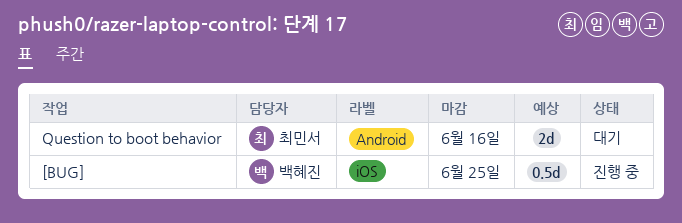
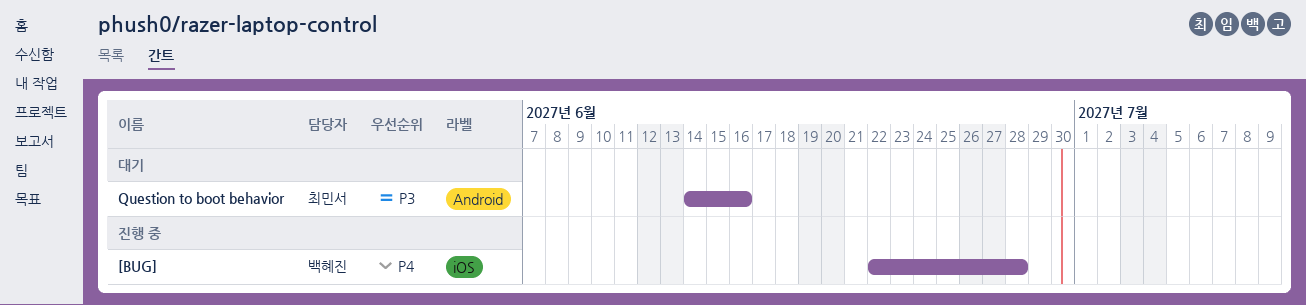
[BUG], due: Jun 25 -> Jun 28

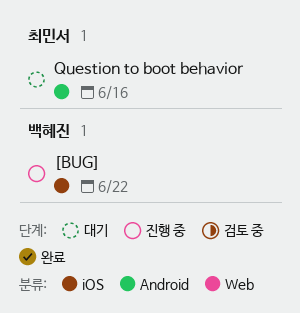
[BUG], due: Jun 28 -> Jun 22

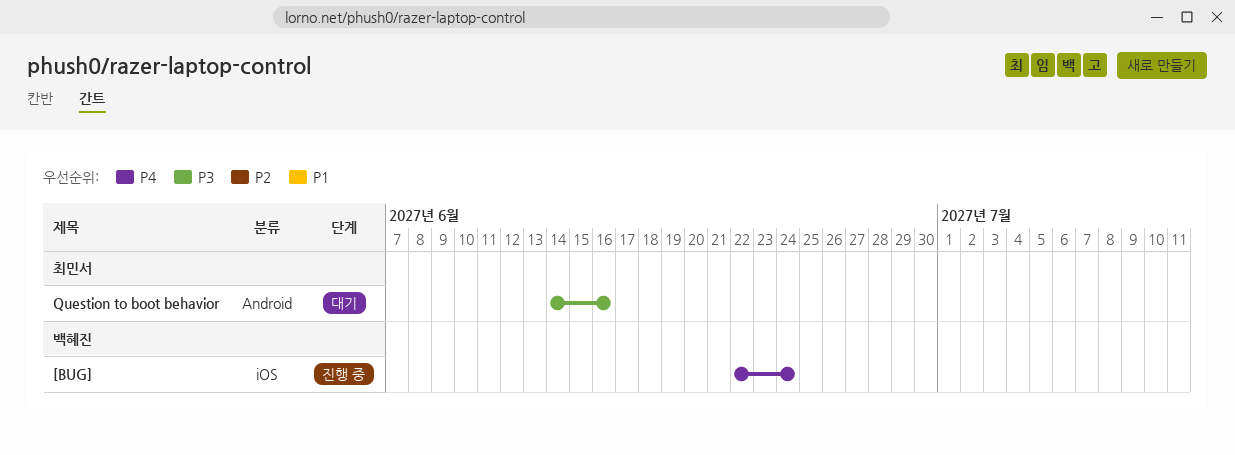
[BUG], due: Jun 22 -> Jun 24

